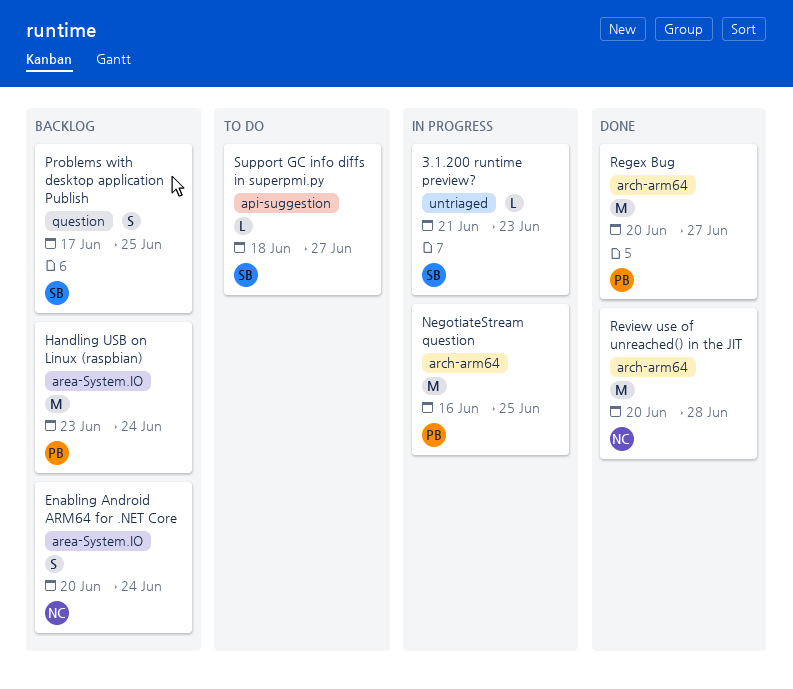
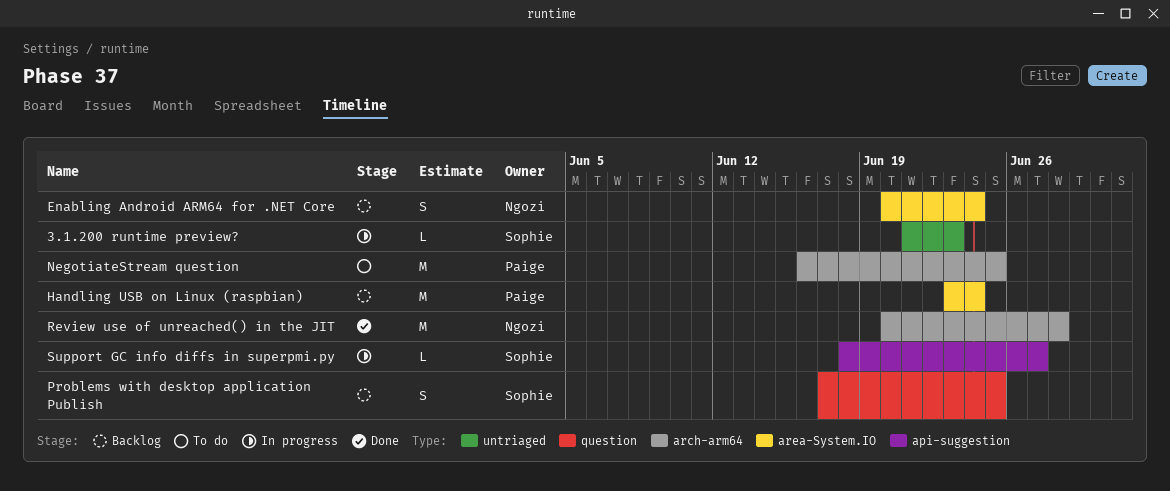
NegotiateStream question, status: In progress -> To do
Regex Bug: present -> none
Support GC info diffs in superpmi.py, status: To do -> In progress

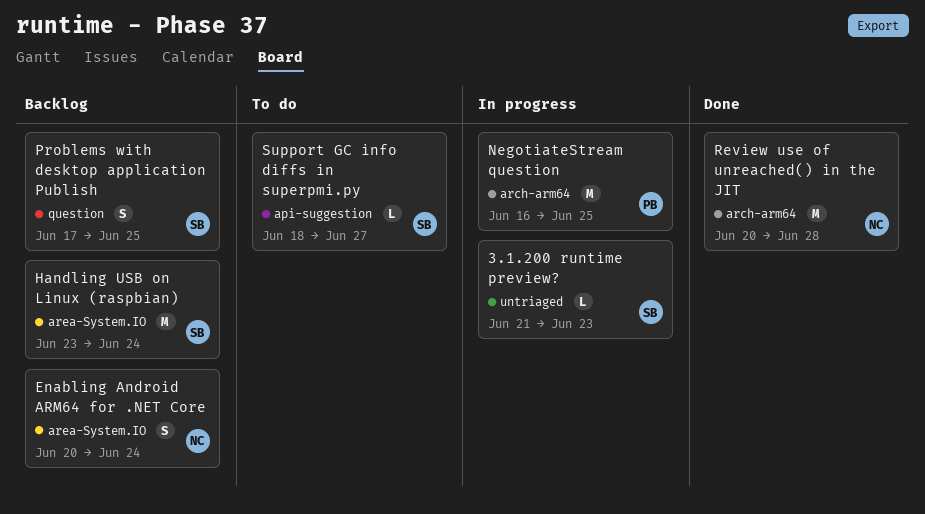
Handling USB on Linux (raspbian), owner: Paige -> Sophie
NegotiateStream question, status: To do -> In progress
Support GC info diffs in superpmi.py, status: In progress -> To do

